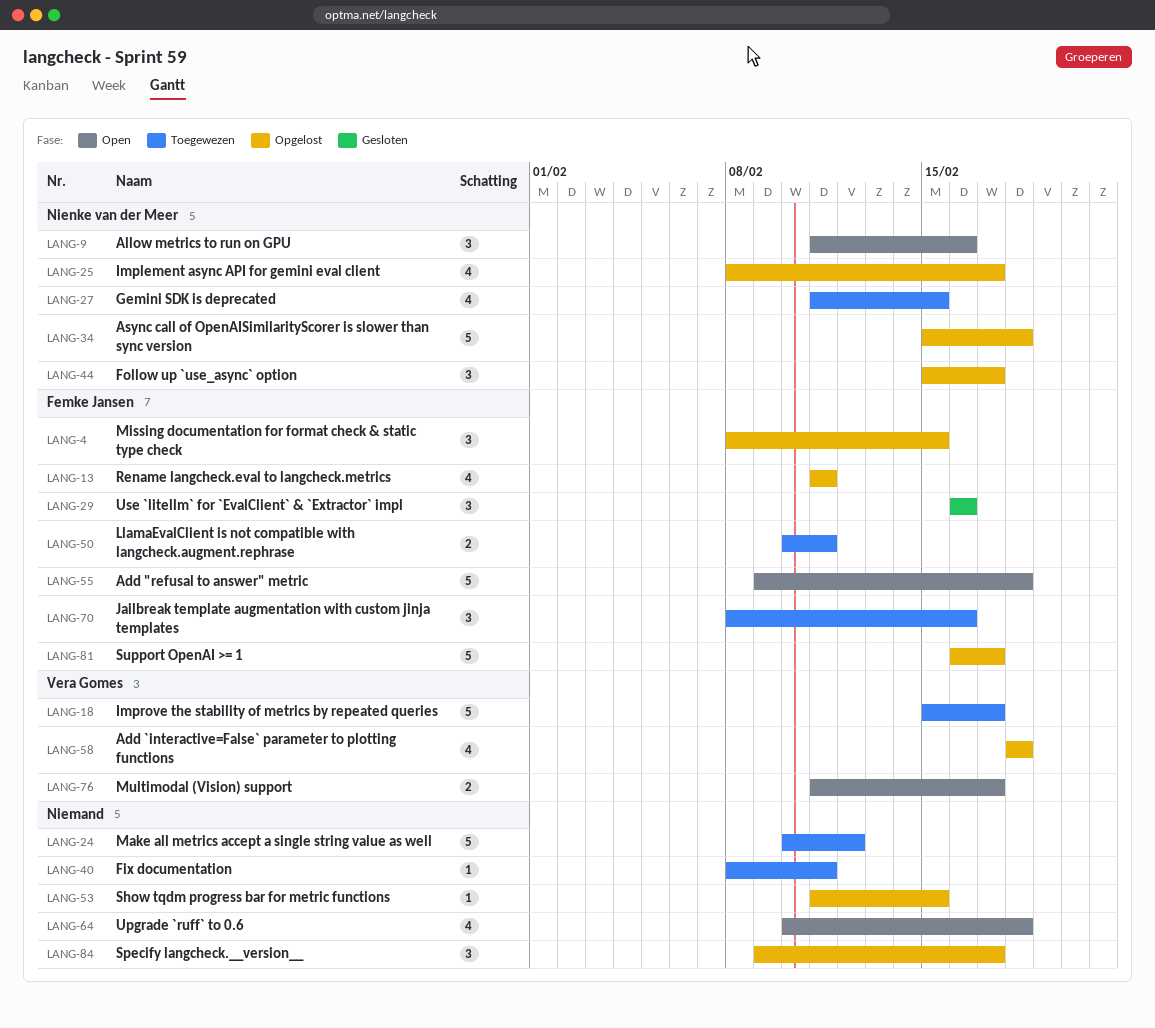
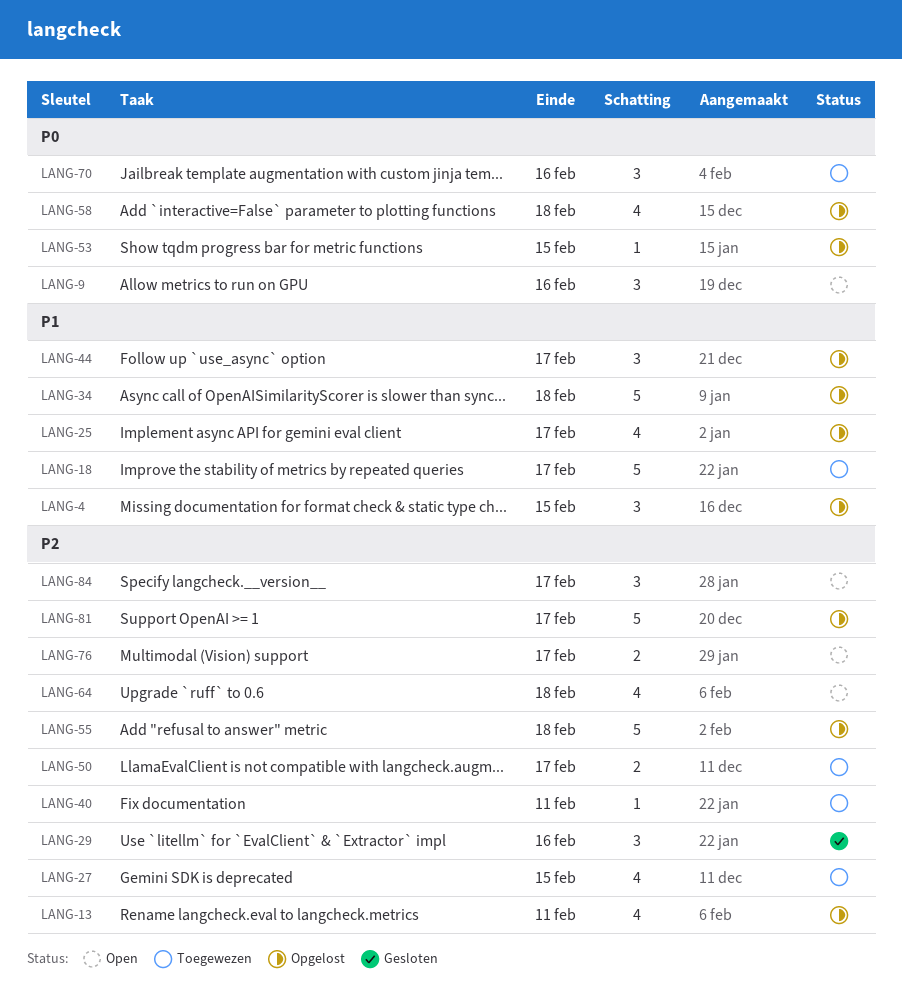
LANG-24: present -> none
LANG-50, due: Feb 11 -> Feb 17
LANG-55, status: Open -> Opgelost
LANG-84, status: Opgelost -> Open

